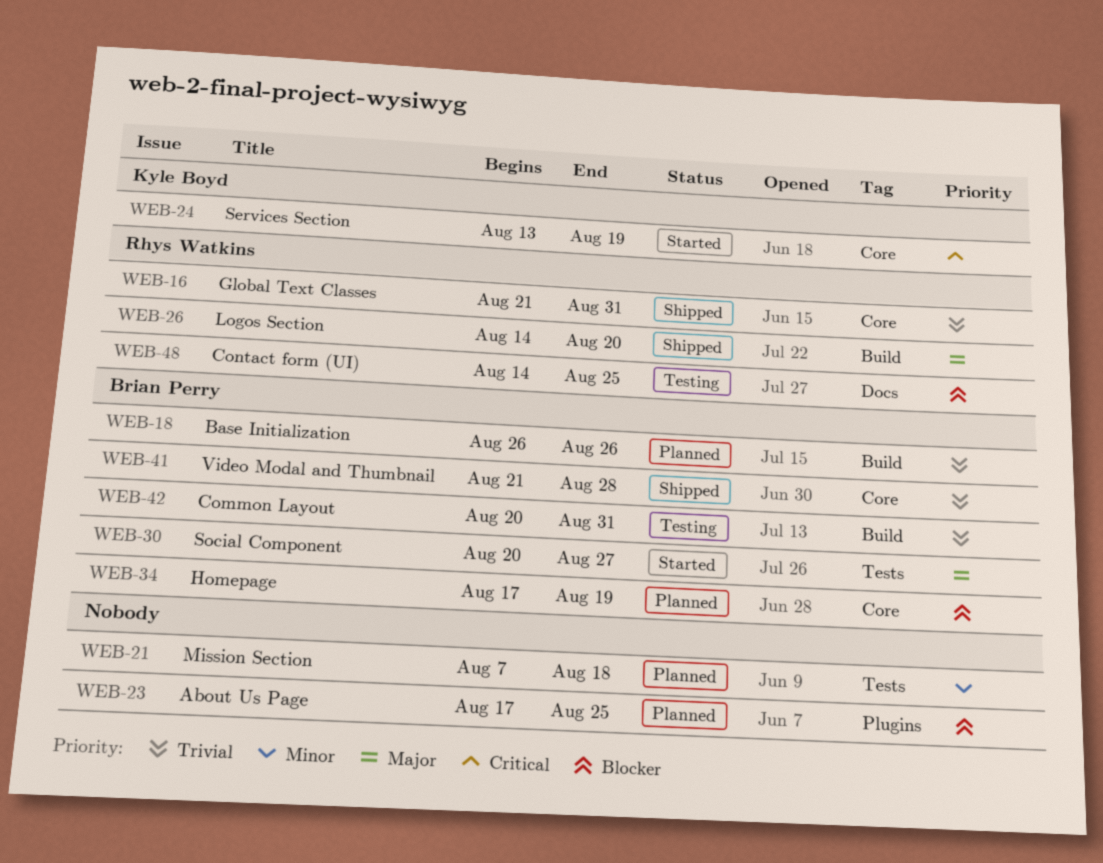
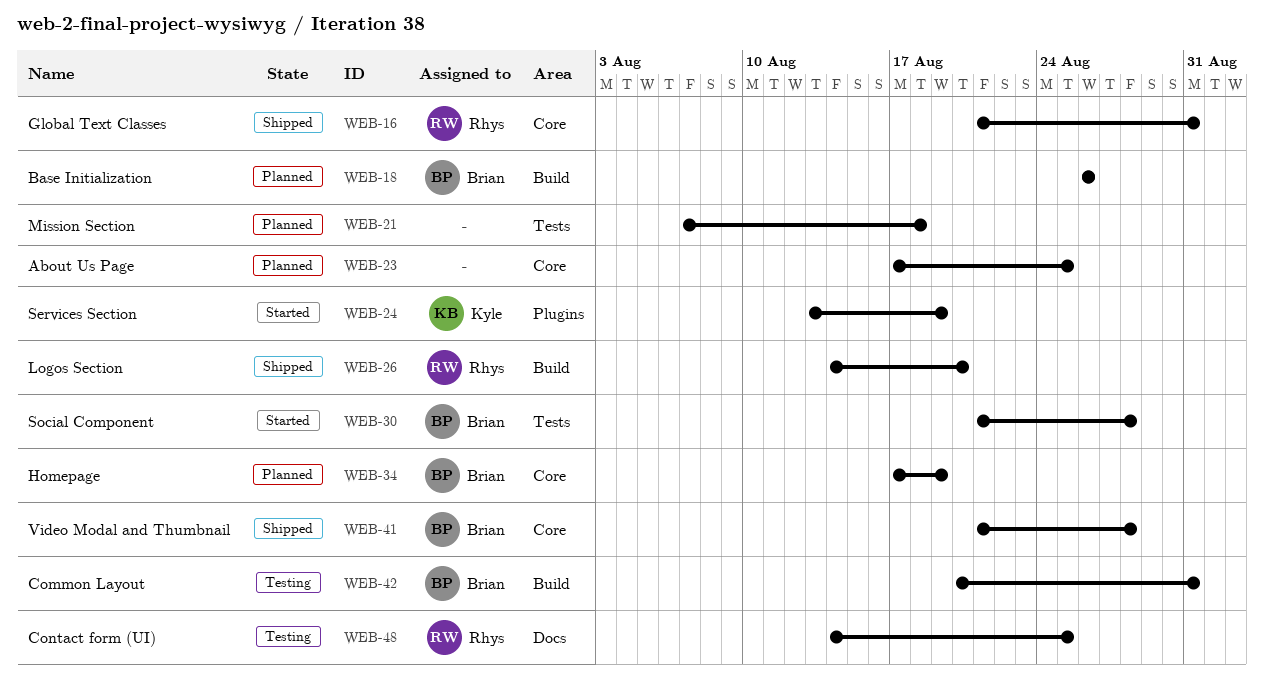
WEB-23, label: Plugins -> Core
WEB-24, label: Core -> Plugins
WEB-30, start: Aug 20 -> Aug 21
WEB-30, due: Aug 27 -> Aug 28

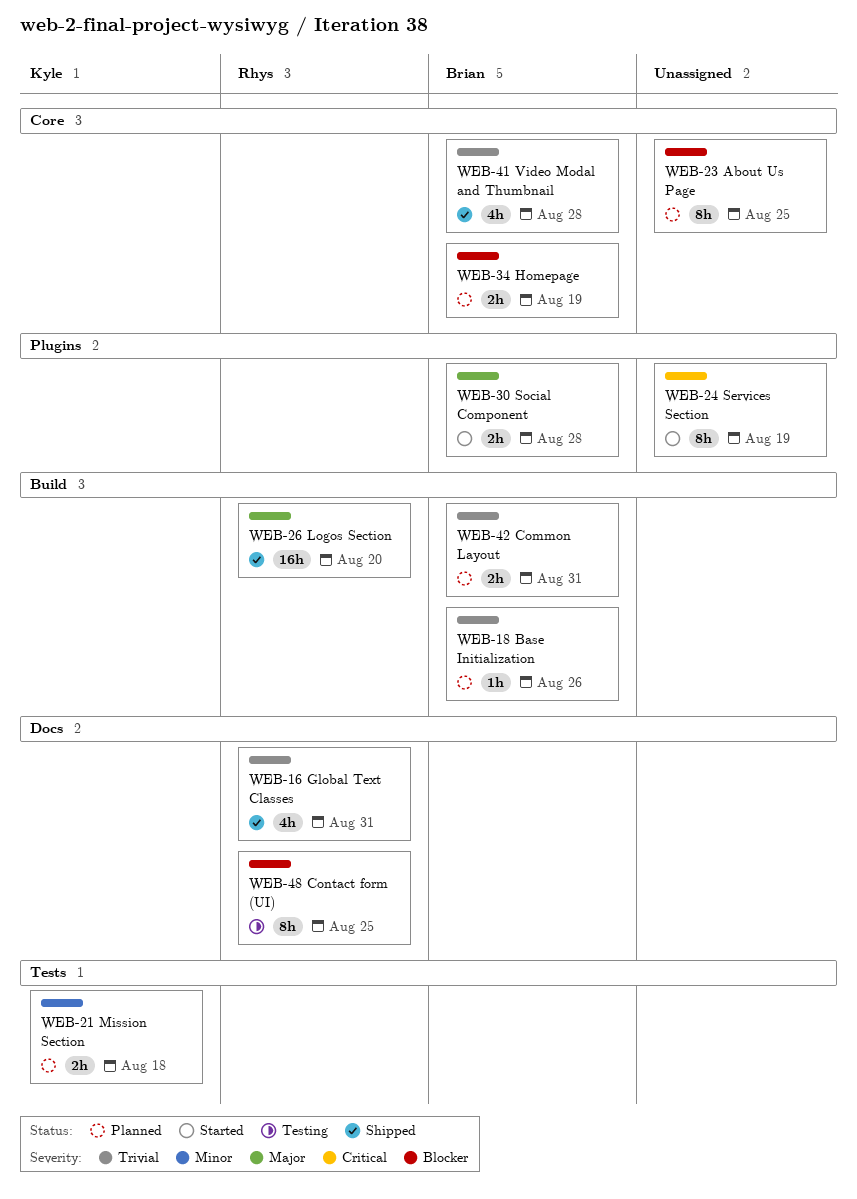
WEB-16, label: Core -> Docs
WEB-21, owner: none -> Kyle
WEB-24, owner: Kyle -> none
WEB-30, label: Tests -> Plugins
WEB-42, status: Testing -> Planned

